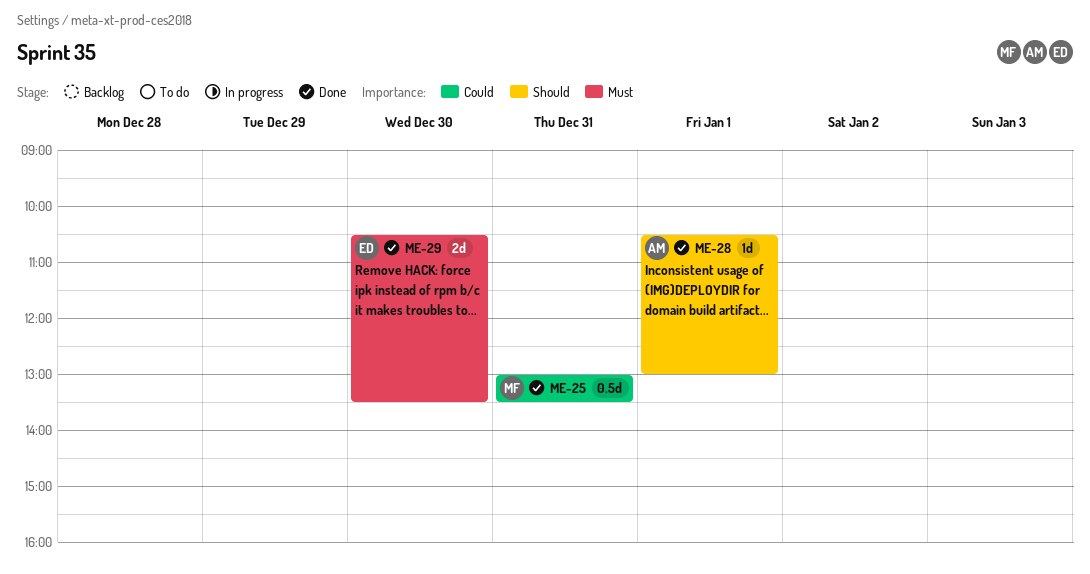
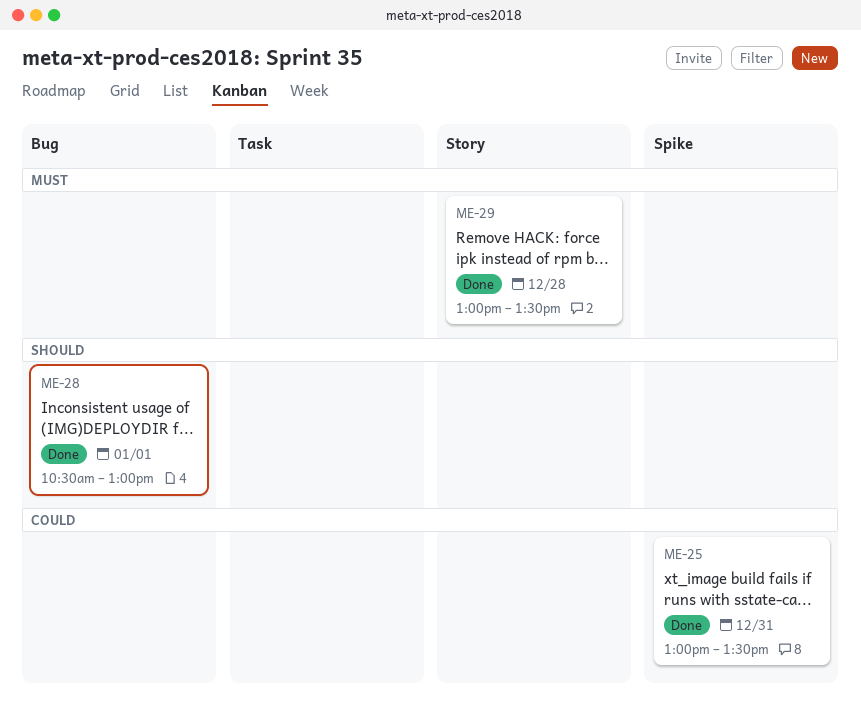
ME-29, day: Dec 30 -> Dec 28
ME-29, begins: 10:30 -> 13:00

